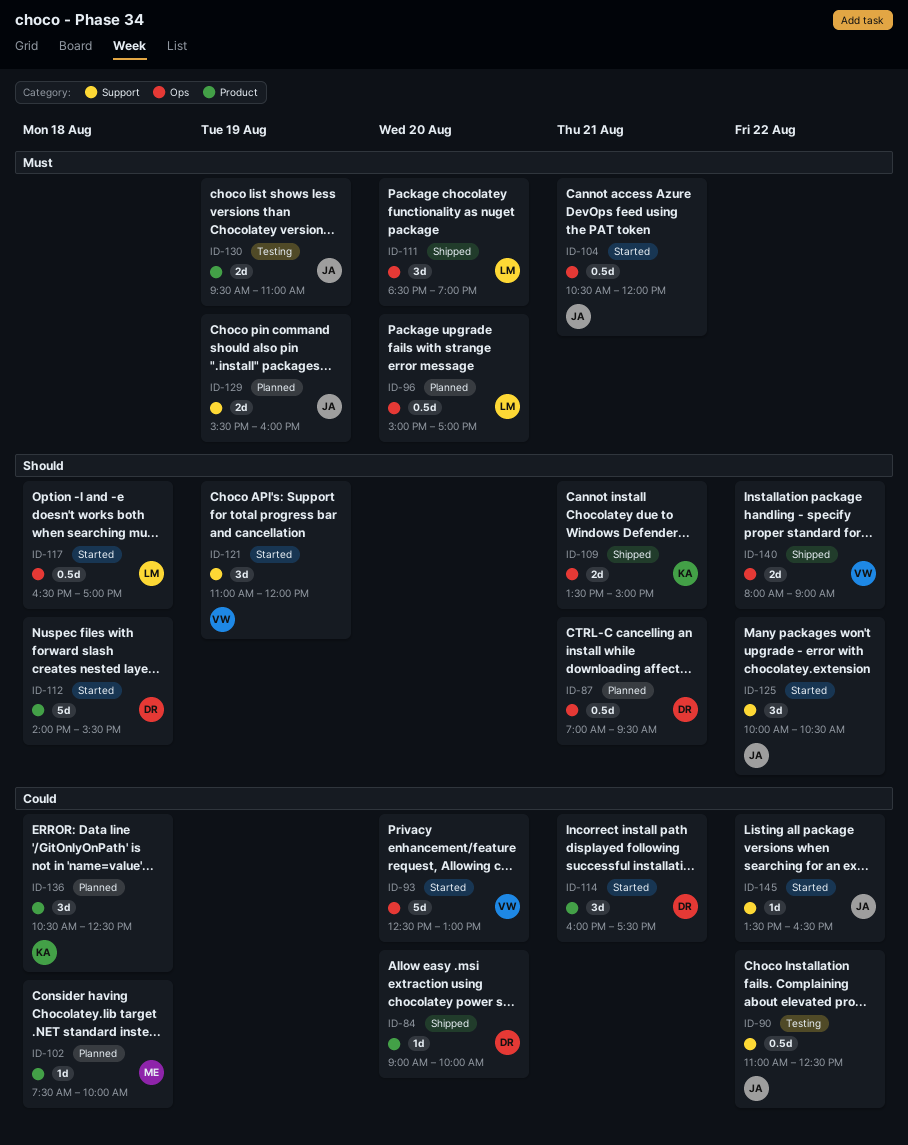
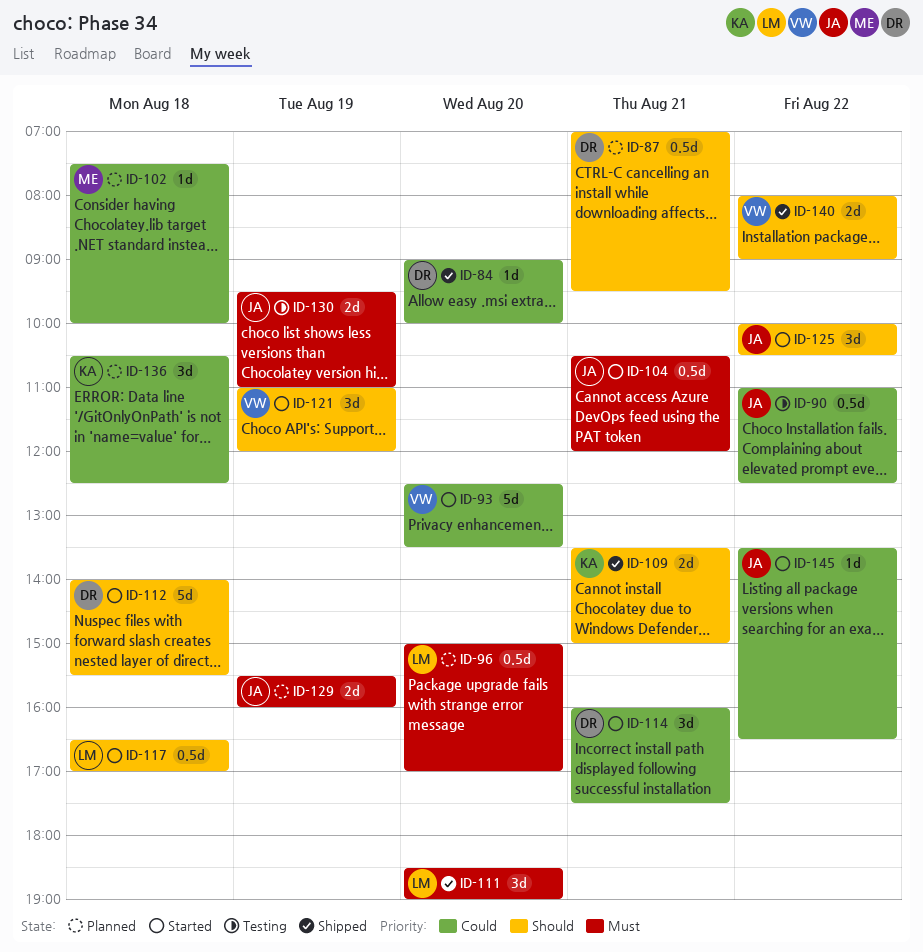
ID-93, ends: 13:00 -> 13:30

